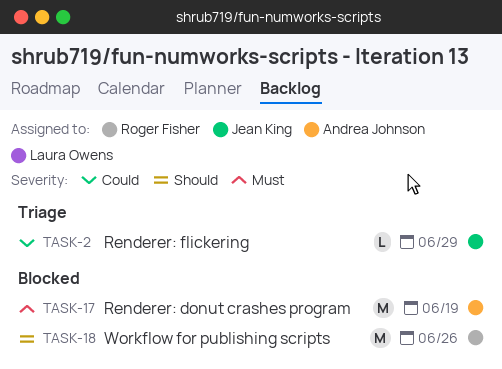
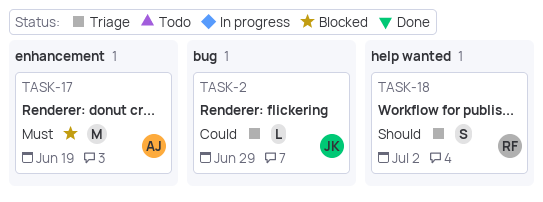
TASK-18, status: Blocked -> Triage
TASK-18, estimate: M -> S
TASK-18, due: Jun 26 -> Jul 2

